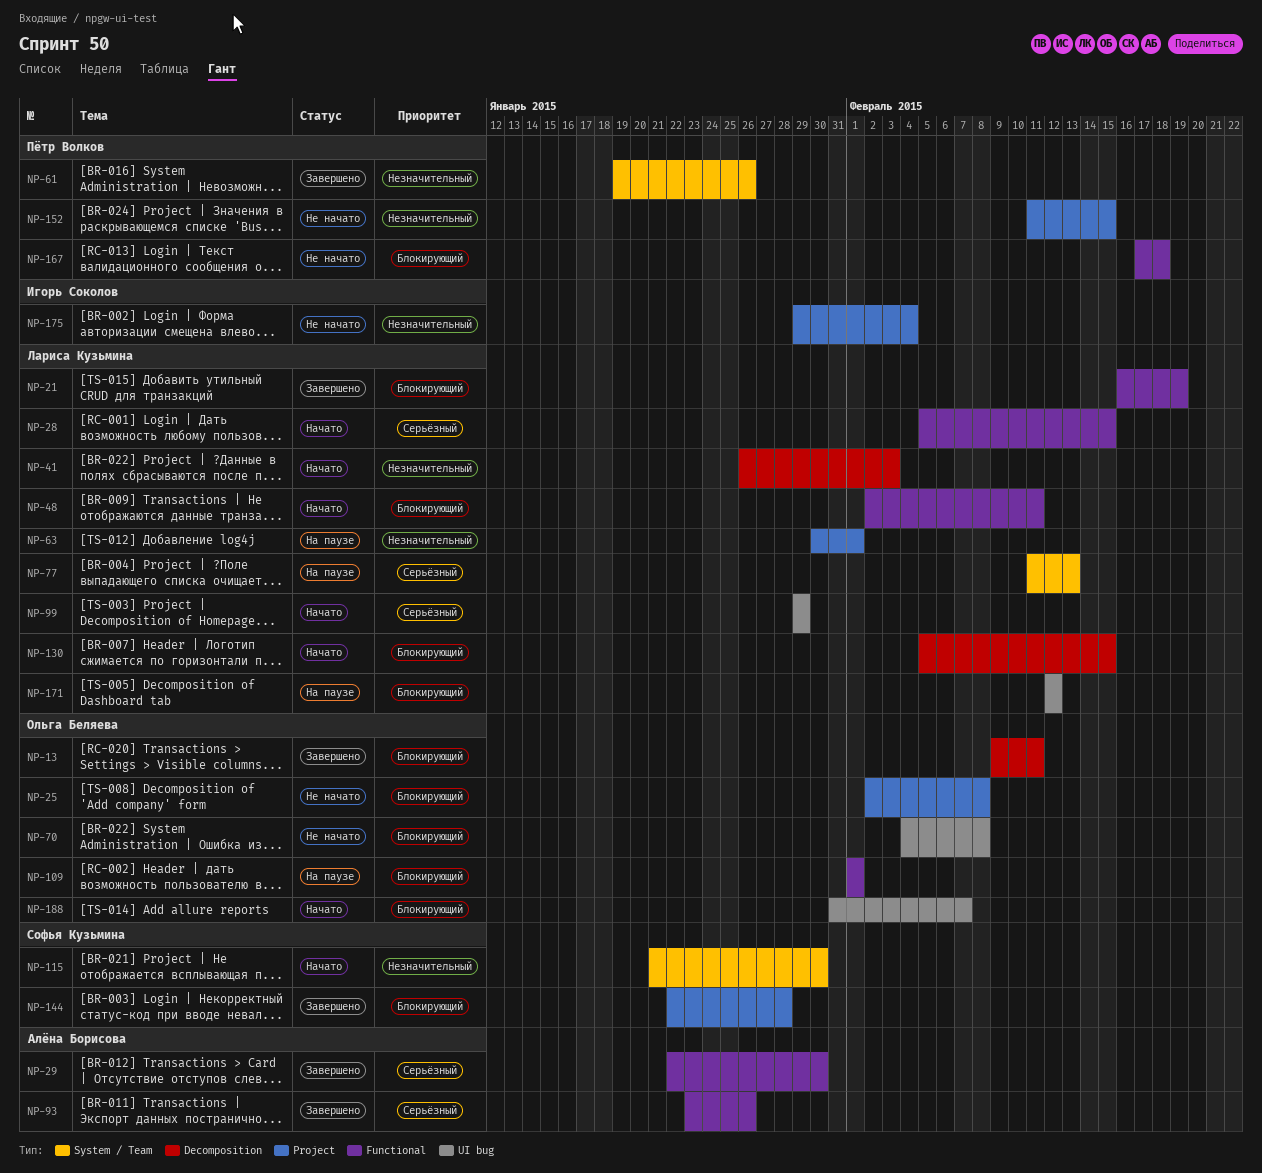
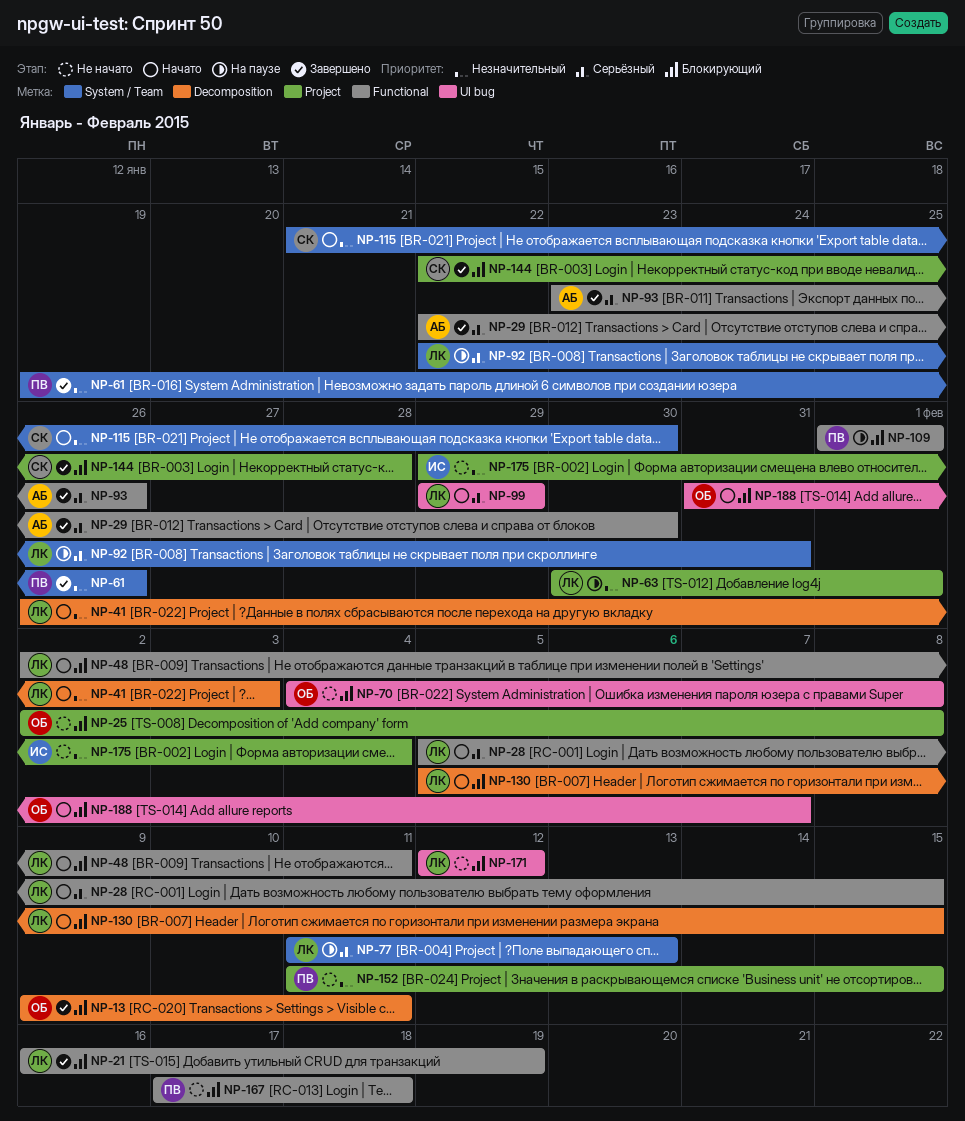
NP-92: none -> present
NP-109, owner: Ольга Беляева -> Пётр Волков
NP-171, status: На паузе -> Не начато

